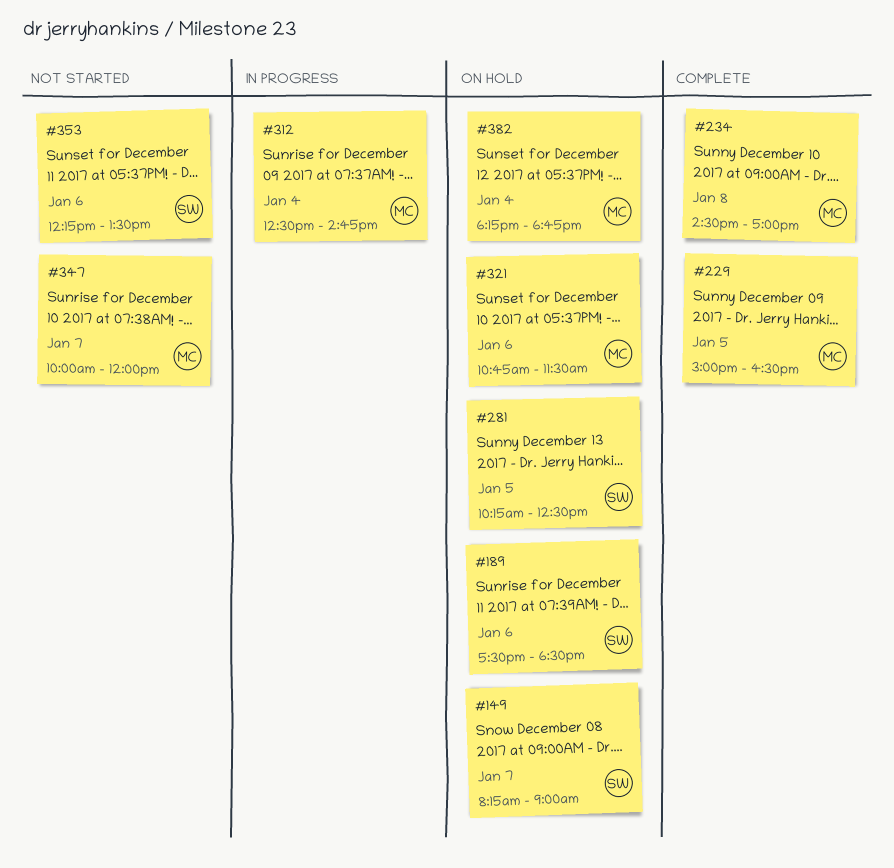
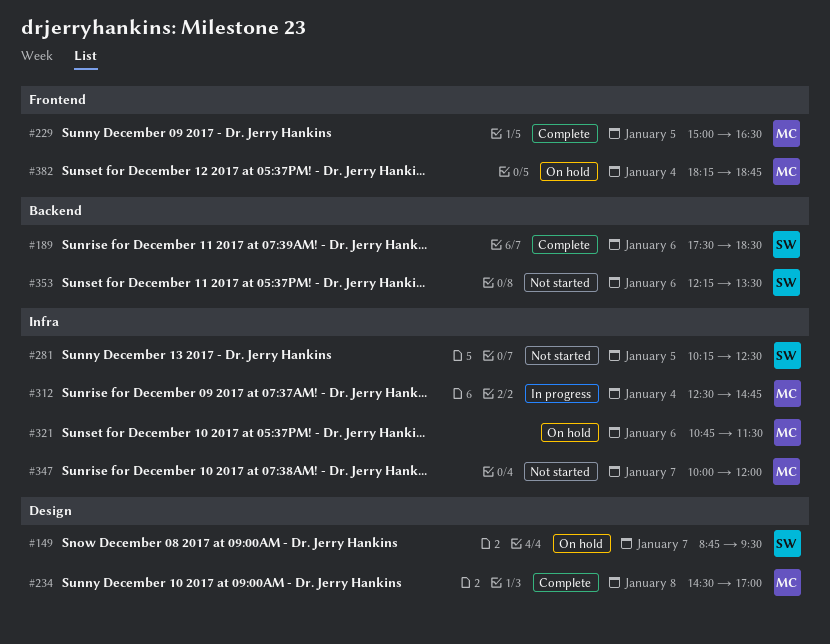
#149, begins: 08:15 -> 08:45
#149, ends: 09:00 -> 09:30
#189, status: On hold -> Complete
#281, status: On hold -> Not started

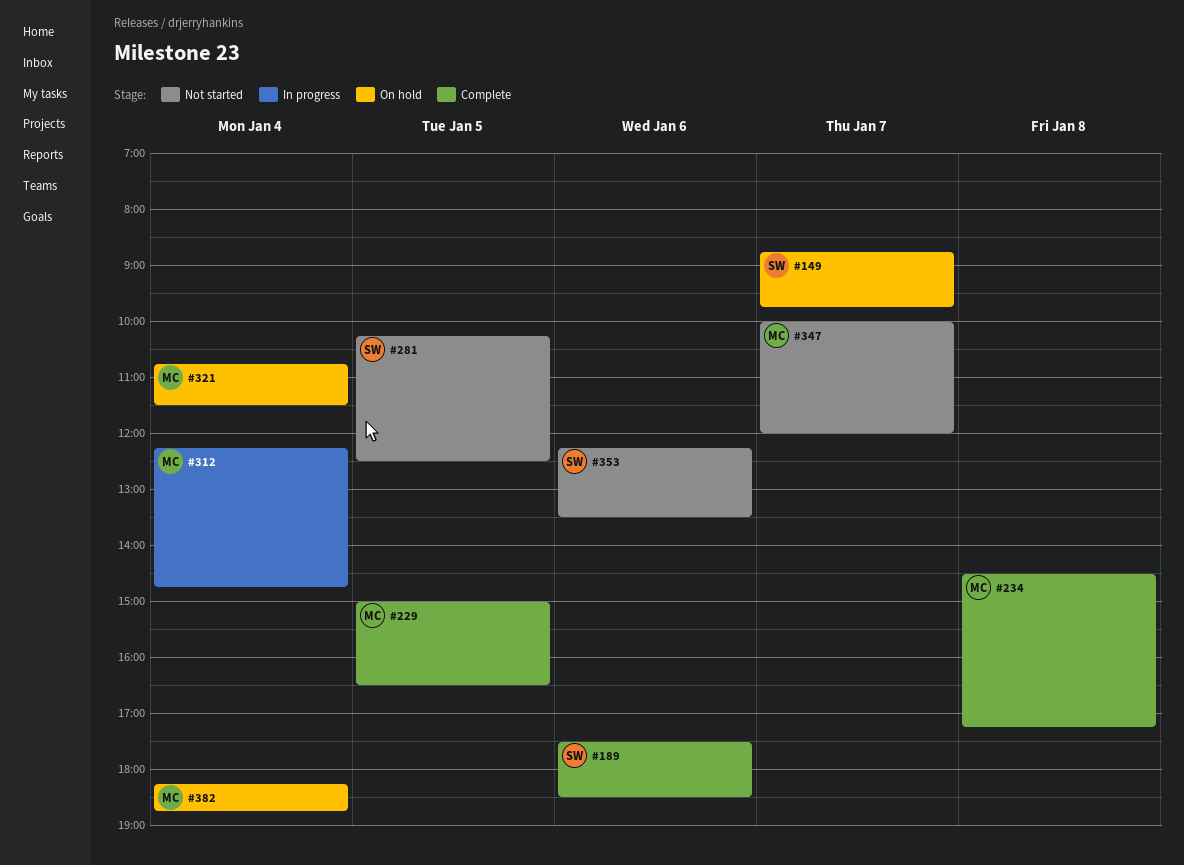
#149, ends: 09:30 -> 09:45
#234, ends: 17:00 -> 17:15
#312, begins: 12:30 -> 12:15
#321, day: Jan 6 -> Jan 4

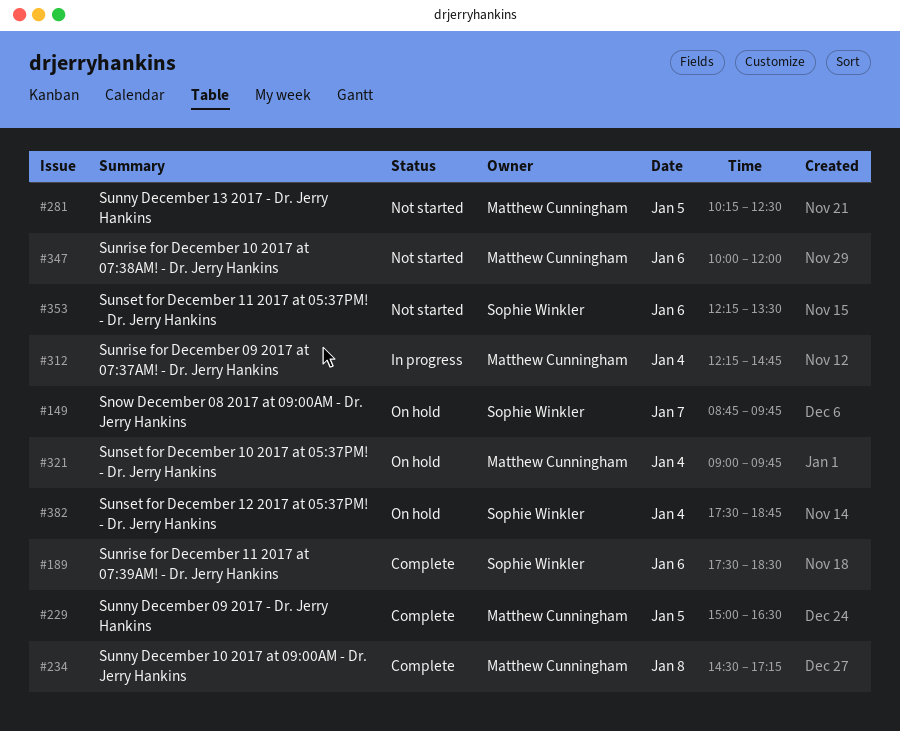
#281, owner: Sophie Winkler -> Matthew Cunningham
#321, begins: 10:45 -> 09:00
#321, ends: 11:30 -> 09:45
#347, day: Jan 7 -> Jan 6
#382, owner: Matthew Cunningham -> Sophie Winkler
#382, begins: 18:15 -> 17:30

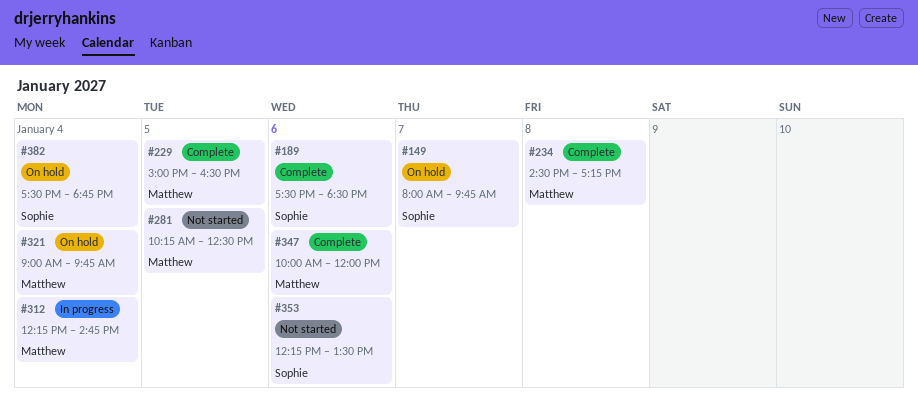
#149, begins: 08:45 -> 08:00
#347, status: Not started -> Complete

